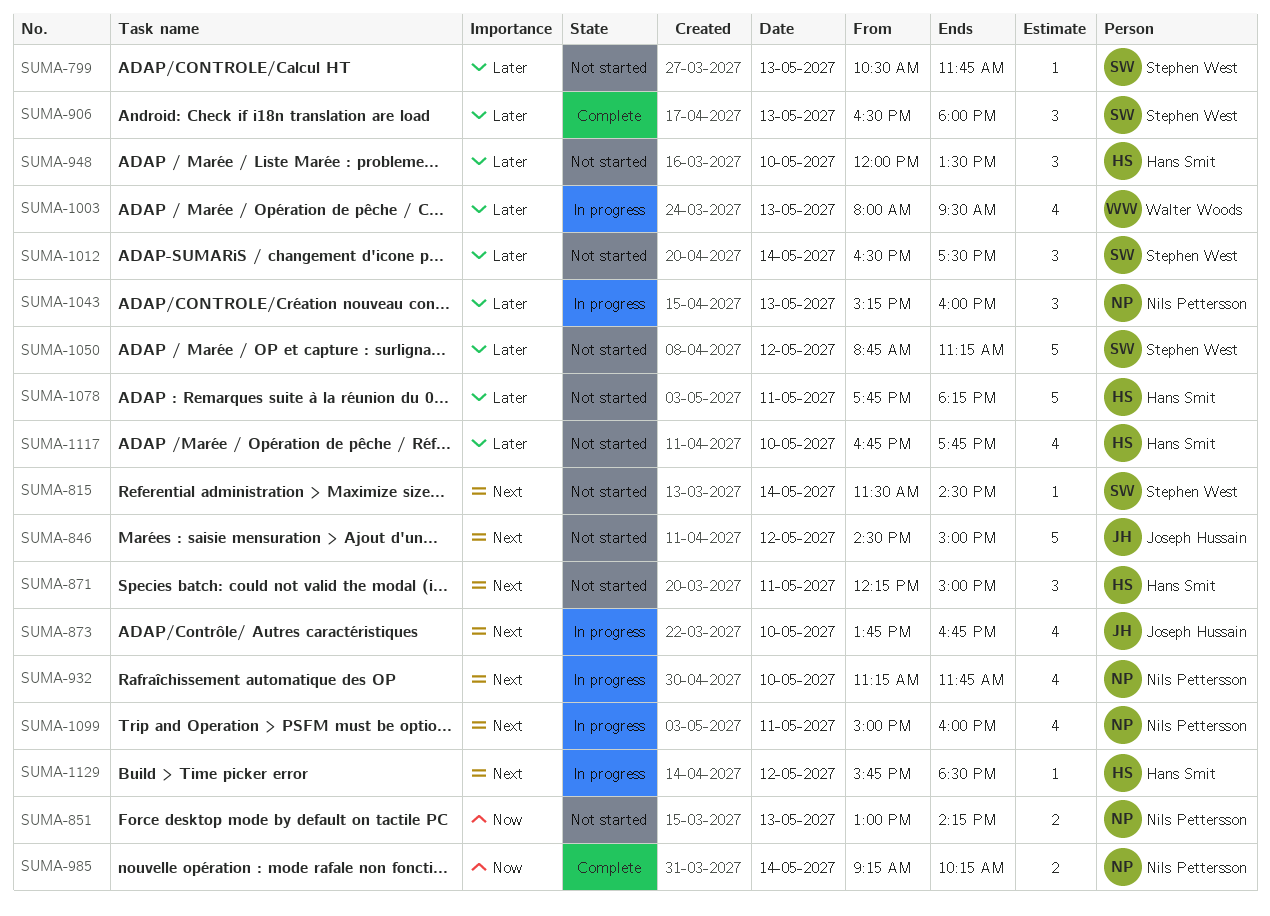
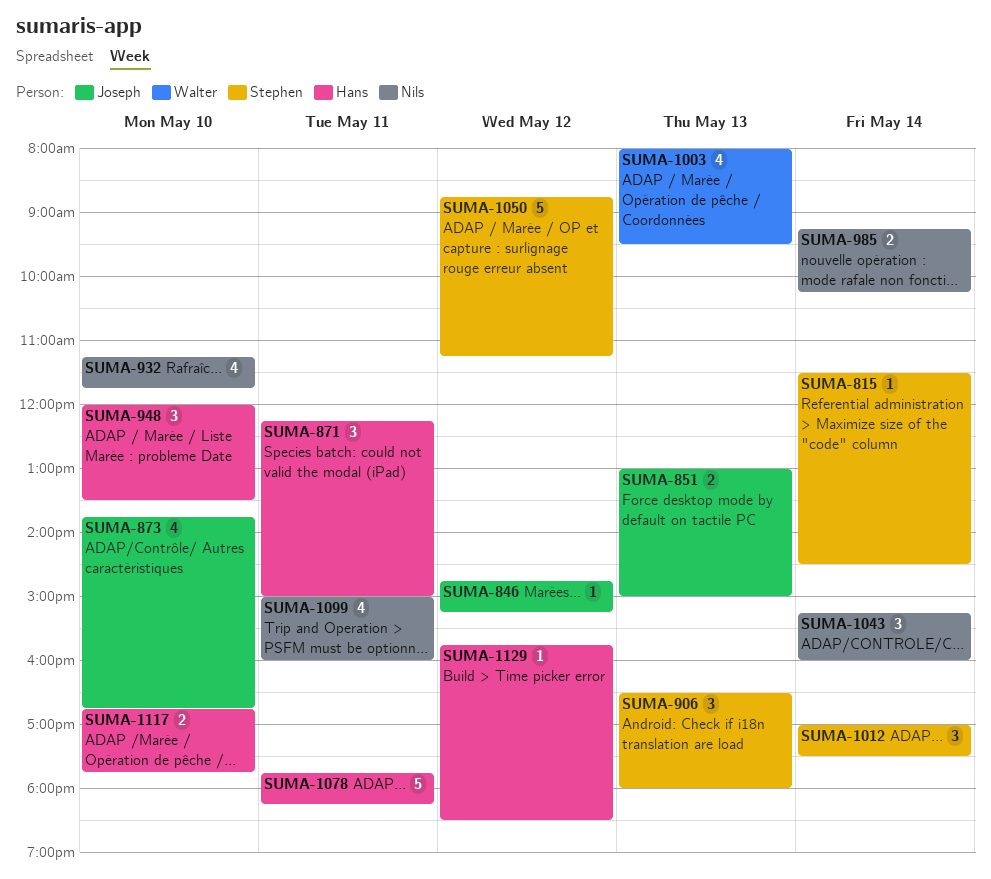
SUMA-799: present -> none
SUMA-846, estimate: 5 -> 1
SUMA-846, begins: 14:30 -> 14:45
SUMA-846, ends: 15:00 -> 15:15
SUMA-851, owner: Nils Pettersson -> Joseph Hussain
SUMA-851, ends: 14:15 -> 15:00
SUMA-1012, begins: 16:30 -> 17:00
SUMA-1043, day: May 13 -> May 14
SUMA-1117, estimate: 4 -> 2

